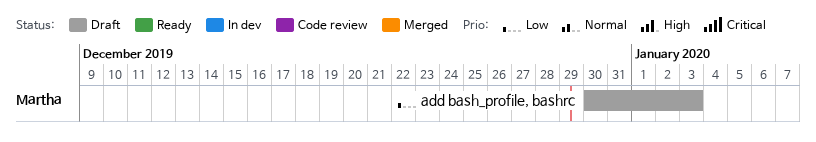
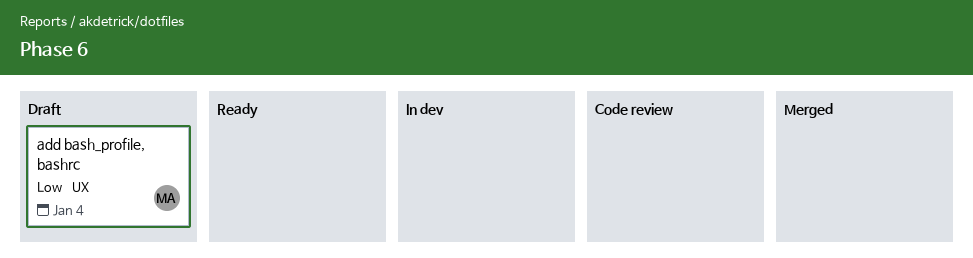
add bash_profile, bashrc, due: Jan 3 -> Jan 4

